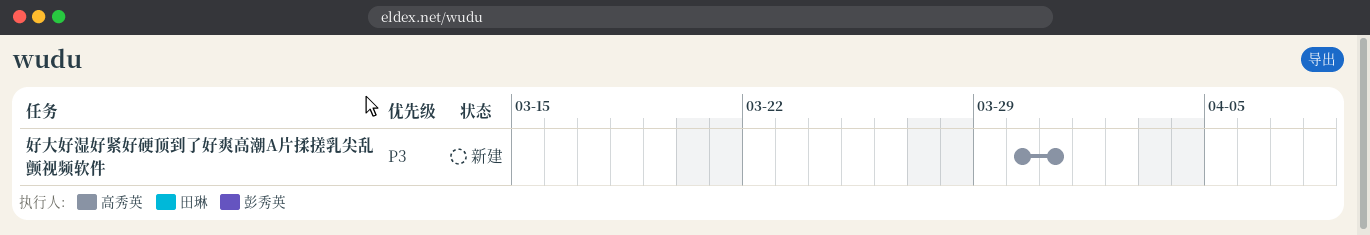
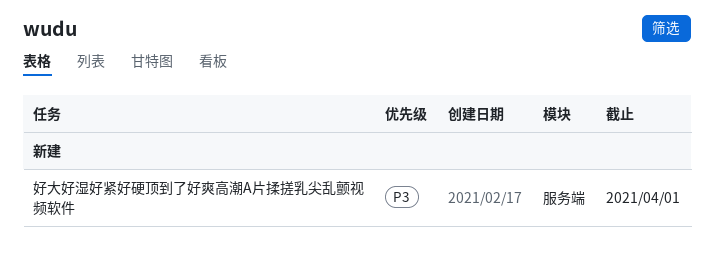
好大好湿好紧好硬顶到了好爽高潮A片揉搓乳尖乱颤视频软件, due: Mar 31 -> Apr 1

